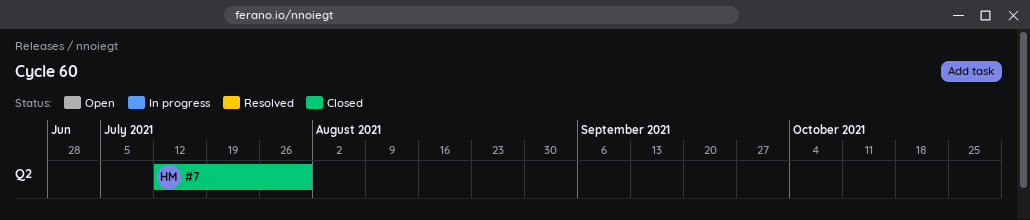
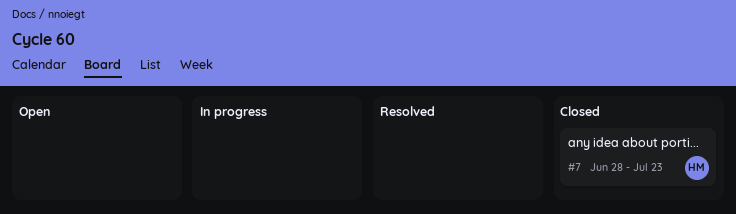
#7, start: Jul 12 -> Jun 28
#7, due: Jul 30 -> Jul 23

